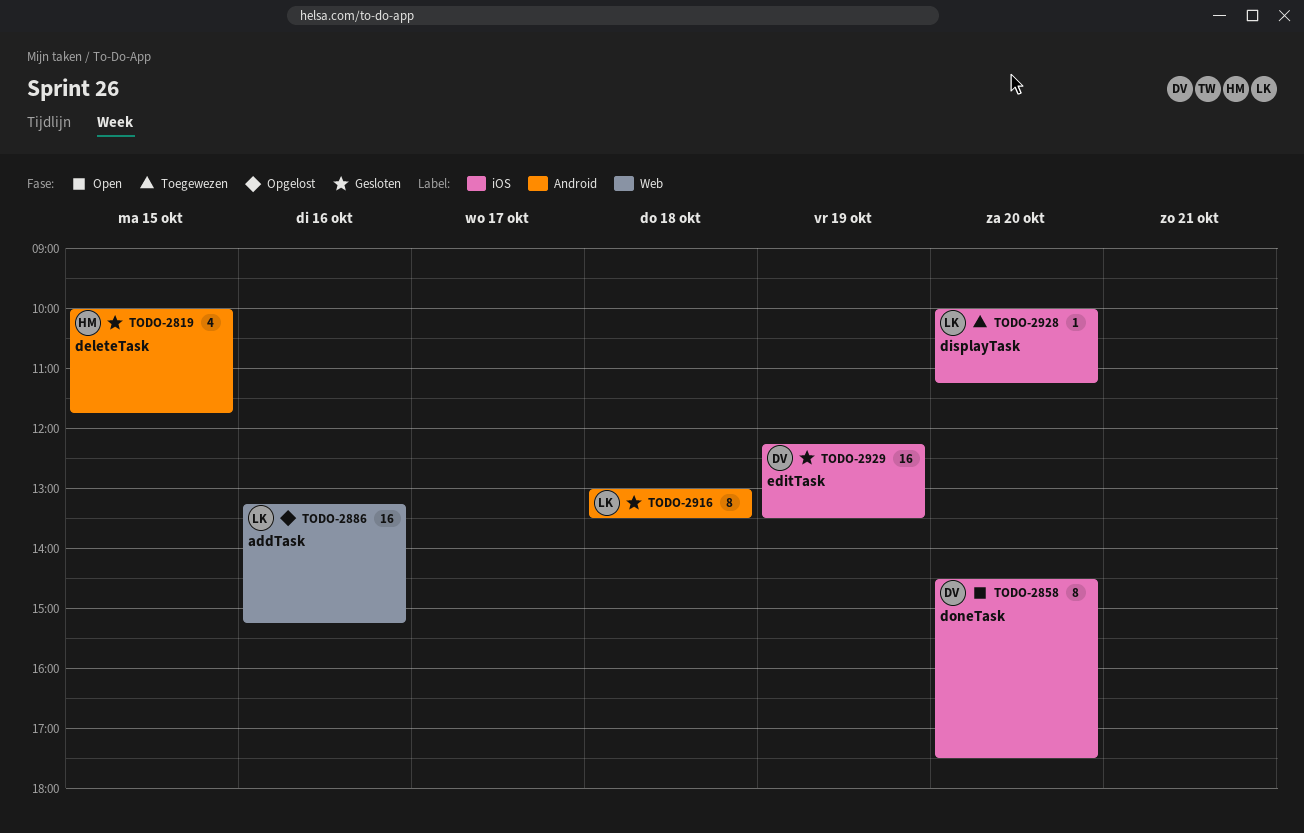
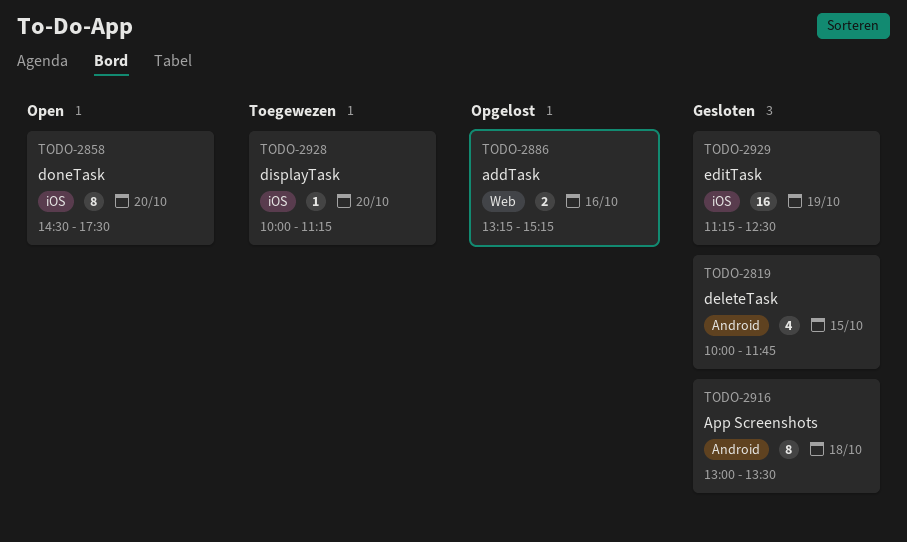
TODO-2886, estimate: 16 -> 2
TODO-2929, begins: 12:15 -> 11:15
TODO-2929, ends: 13:30 -> 12:30

